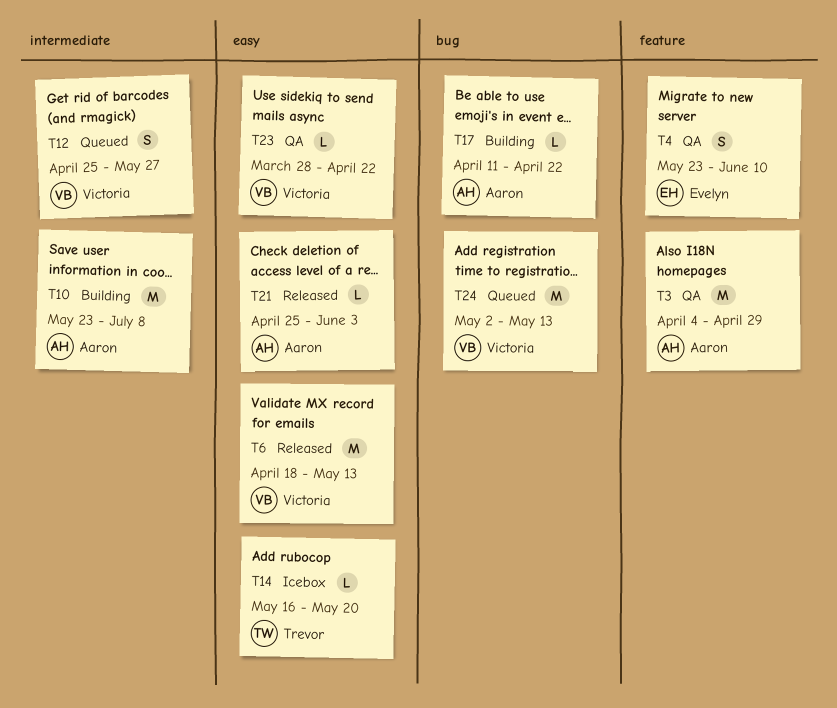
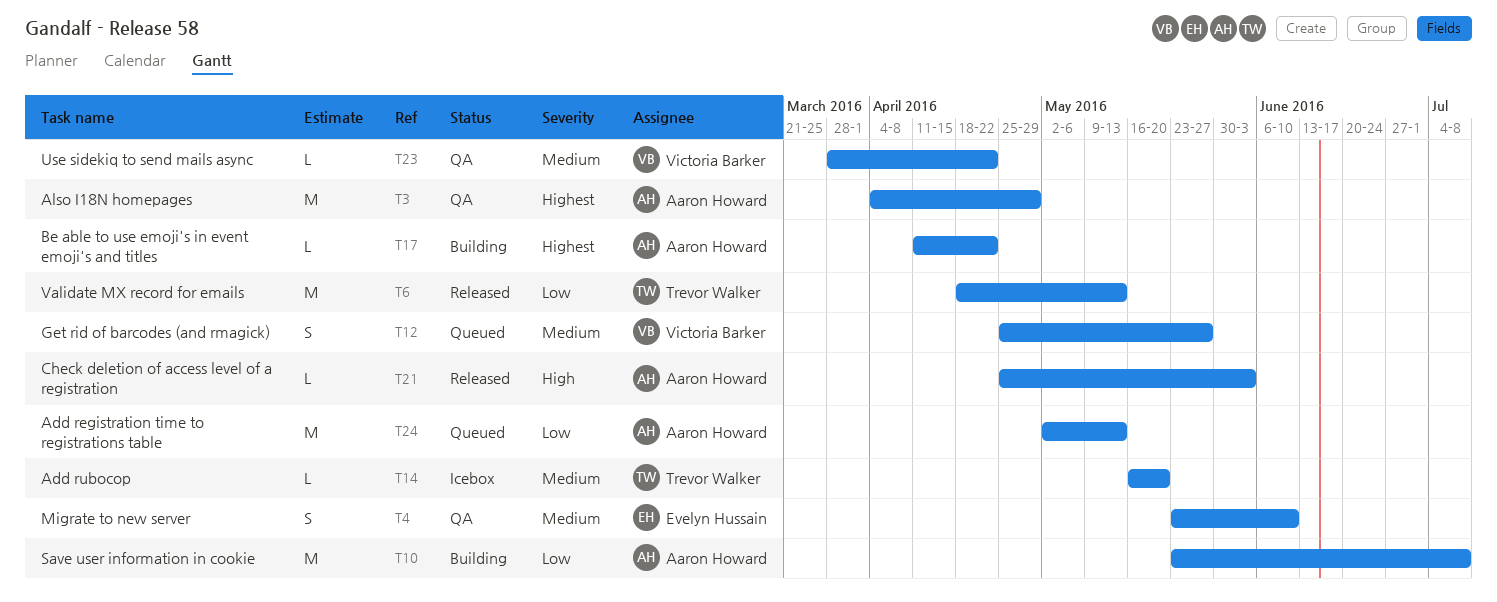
T6, owner: Victoria Barker -> Trevor Walker
T24, owner: Victoria Barker -> Aaron Howard

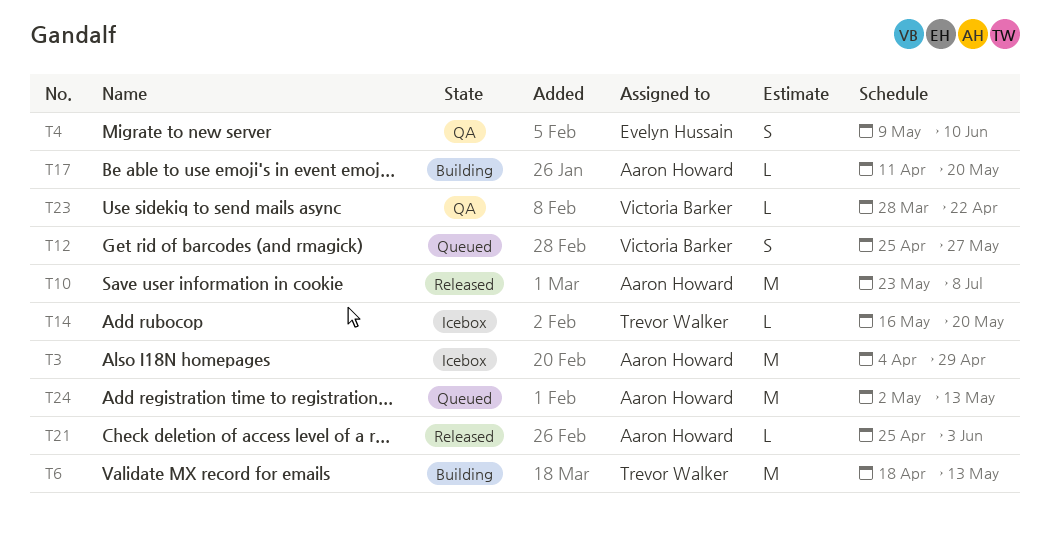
T3, status: QA -> Icebox
T4, start: May 23 -> May 9
T6, status: Released -> Building
T10, status: Building -> Released
T17, due: Apr 22 -> May 20

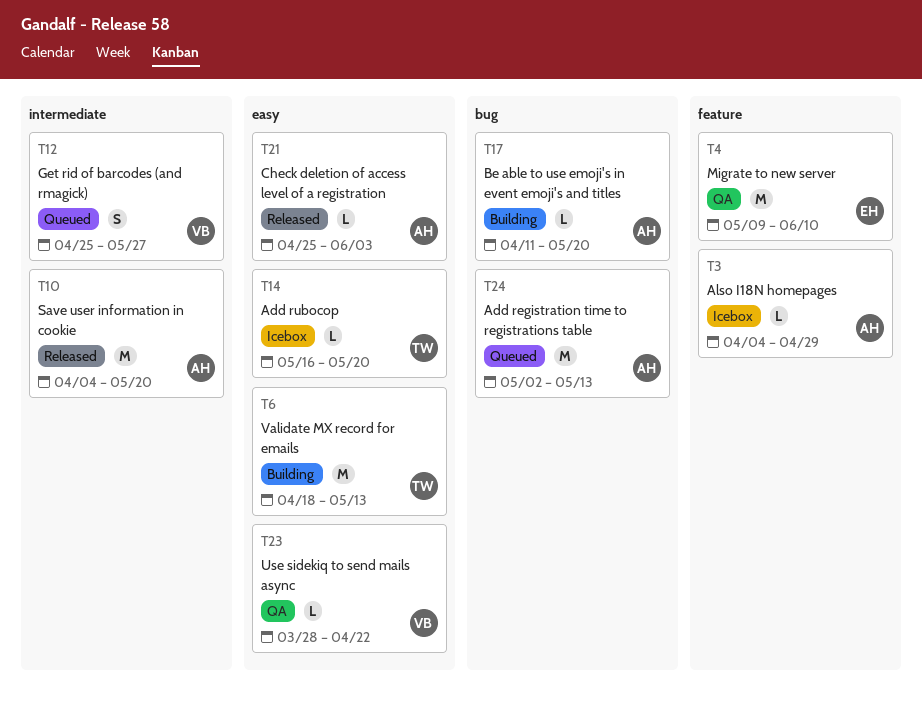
T3, estimate: M -> L
T4, estimate: S -> M
T10, start: May 23 -> Apr 4
T10, due: Jul 8 -> May 20

